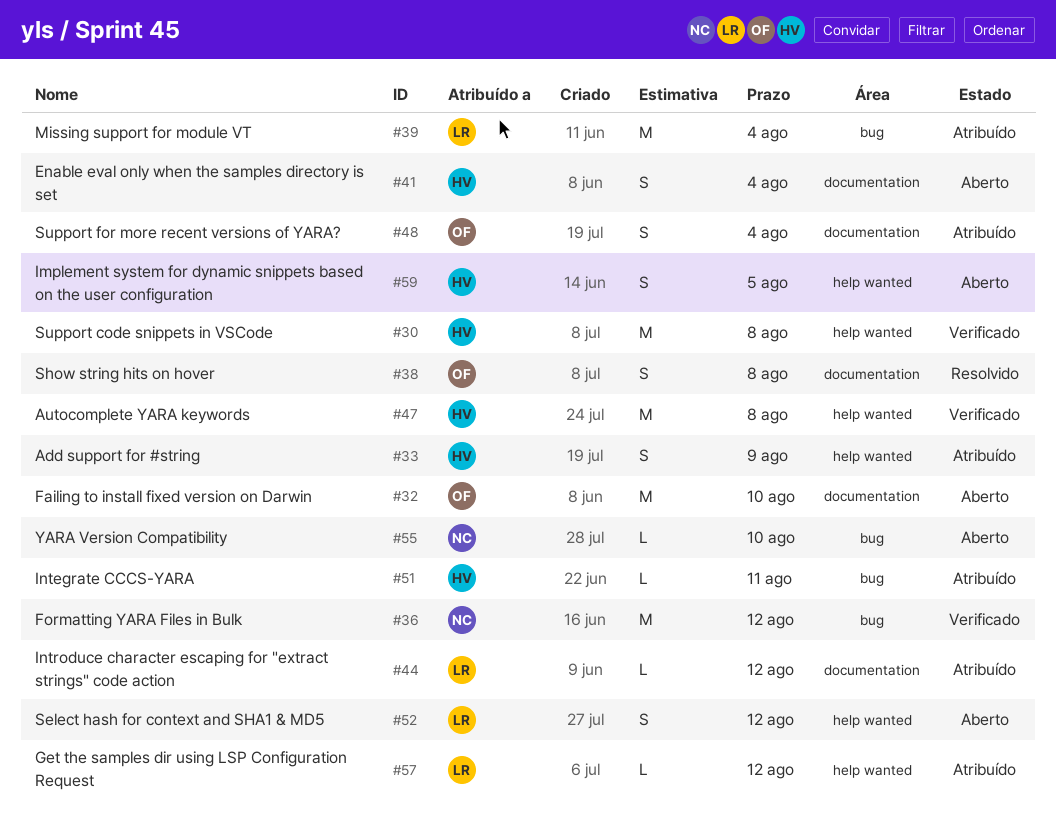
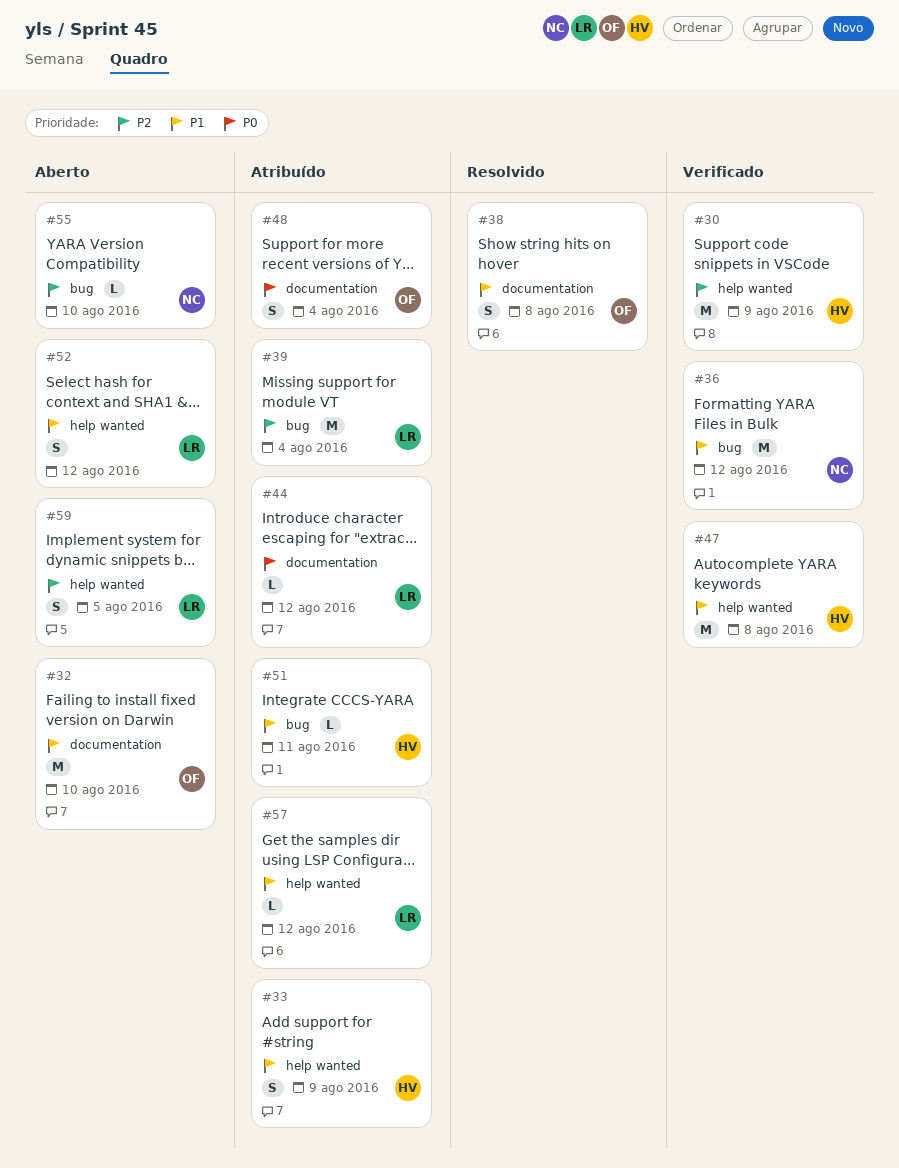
#30, due: Aug 8 -> Aug 9
#41: present -> none
#59, owner: HV -> LR

